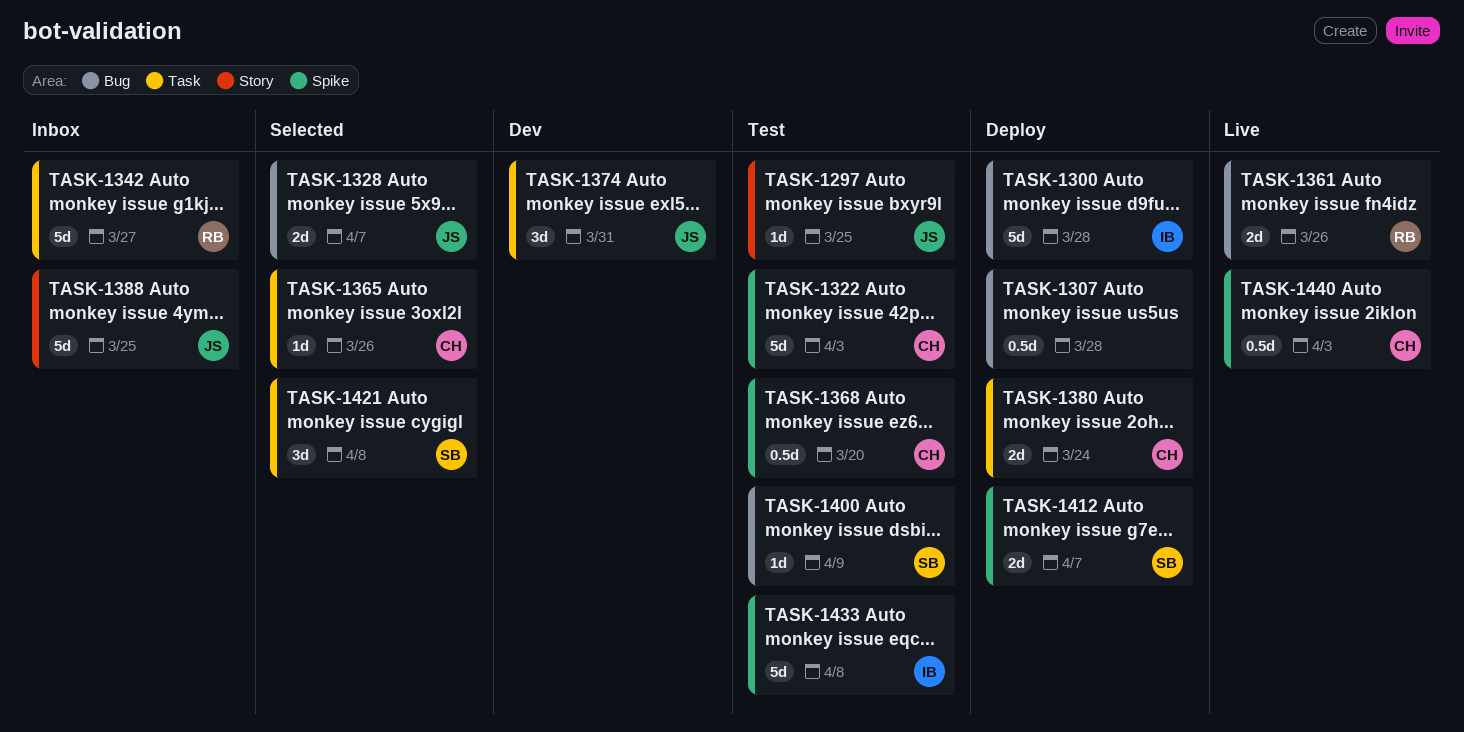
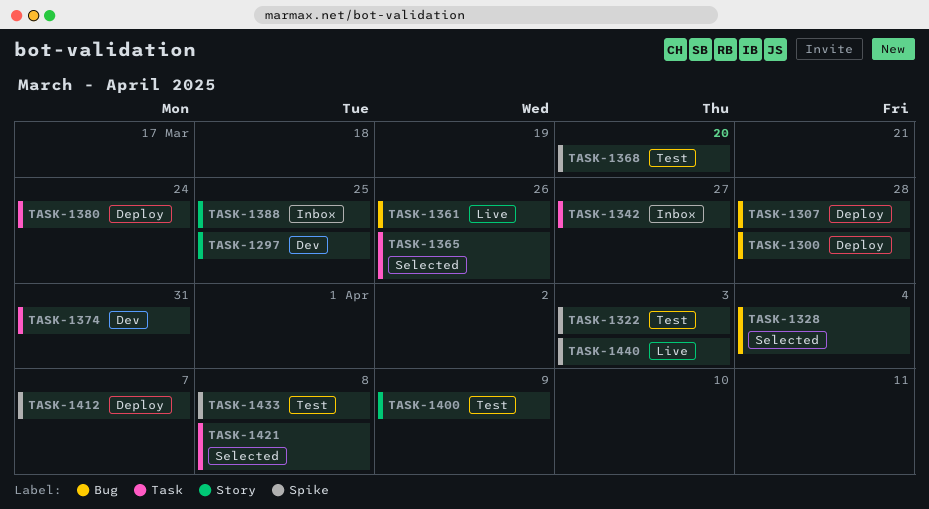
TASK-1297, status: Test -> Dev
TASK-1328, due: Apr 7 -> Apr 4
TASK-1400, label: Bug -> Story

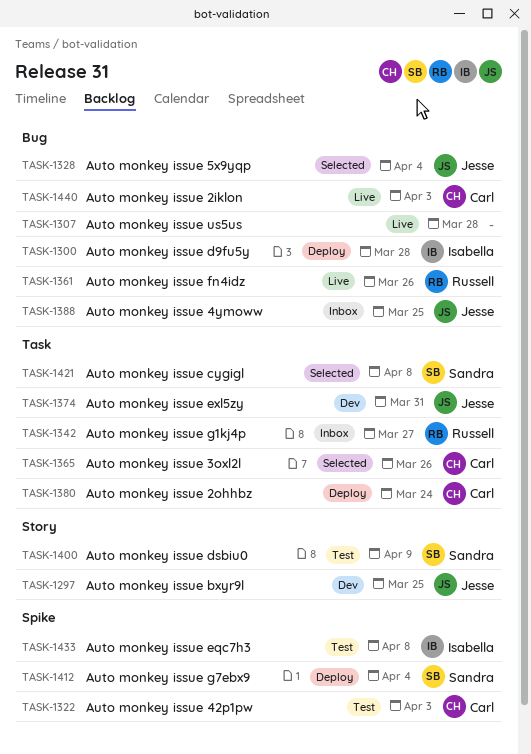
TASK-1307, status: Deploy -> Live
TASK-1368: present -> none
TASK-1388, label: Story -> Bug
TASK-1412, due: Apr 7 -> Apr 4
TASK-1440, label: Spike -> Bug

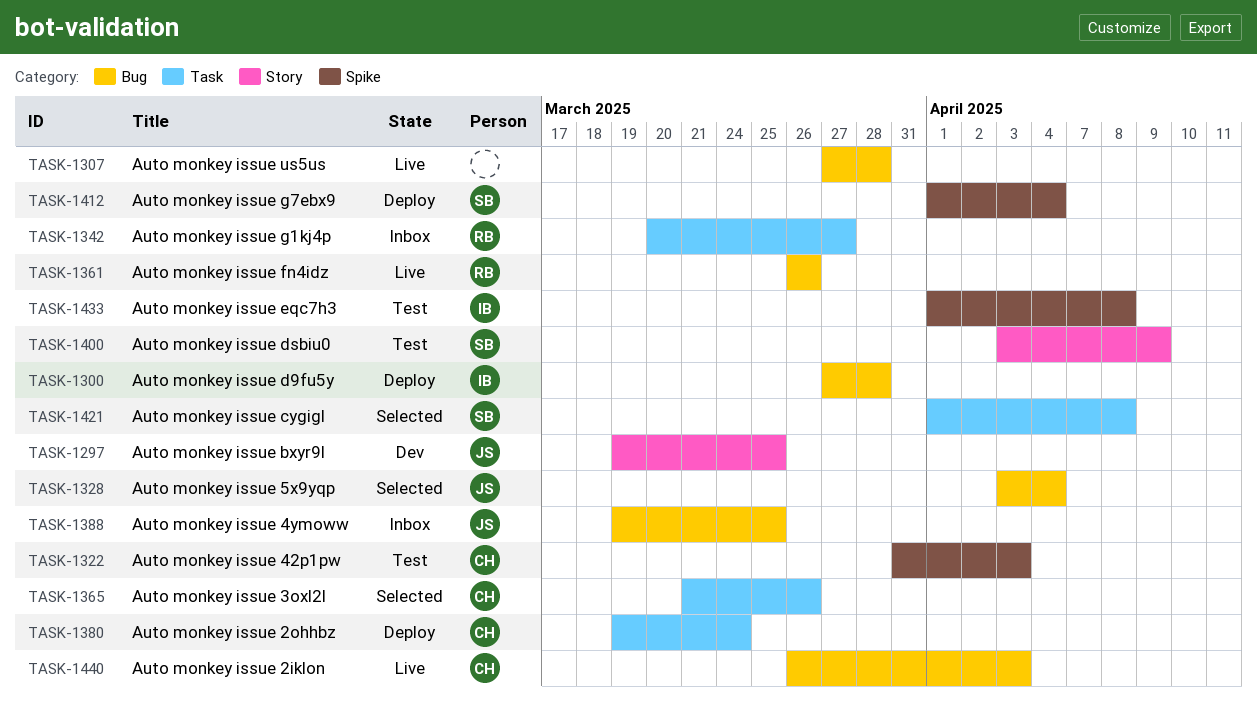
TASK-1374: present -> none

